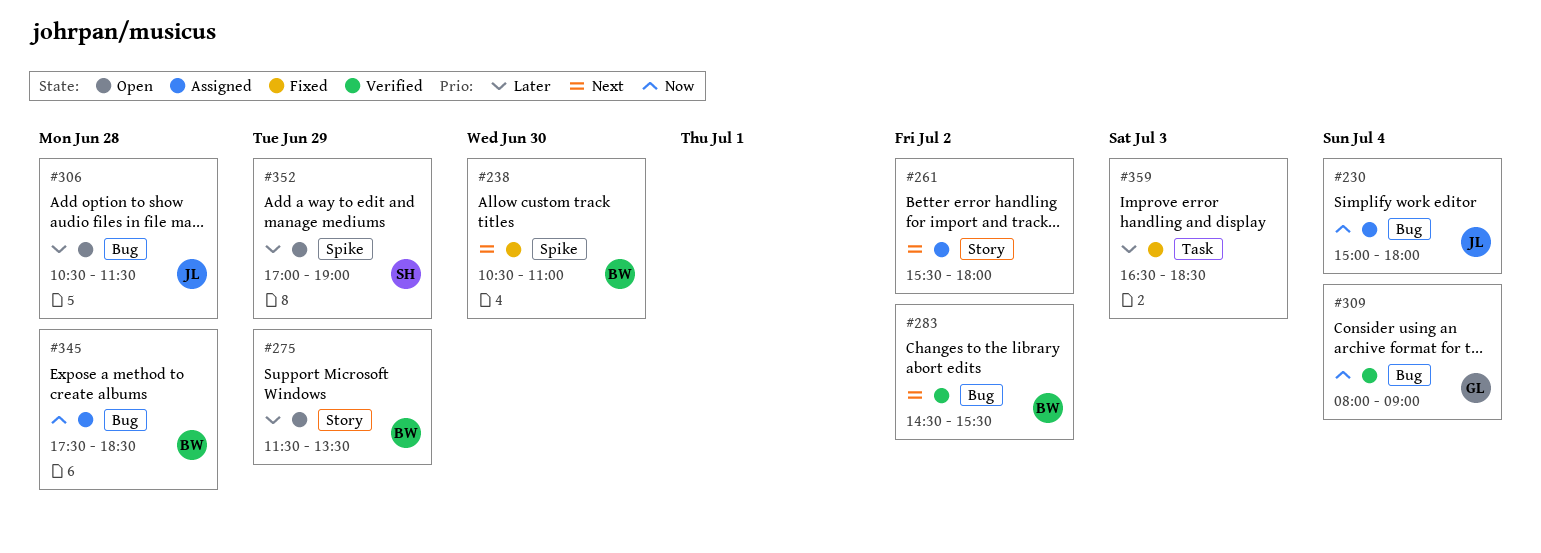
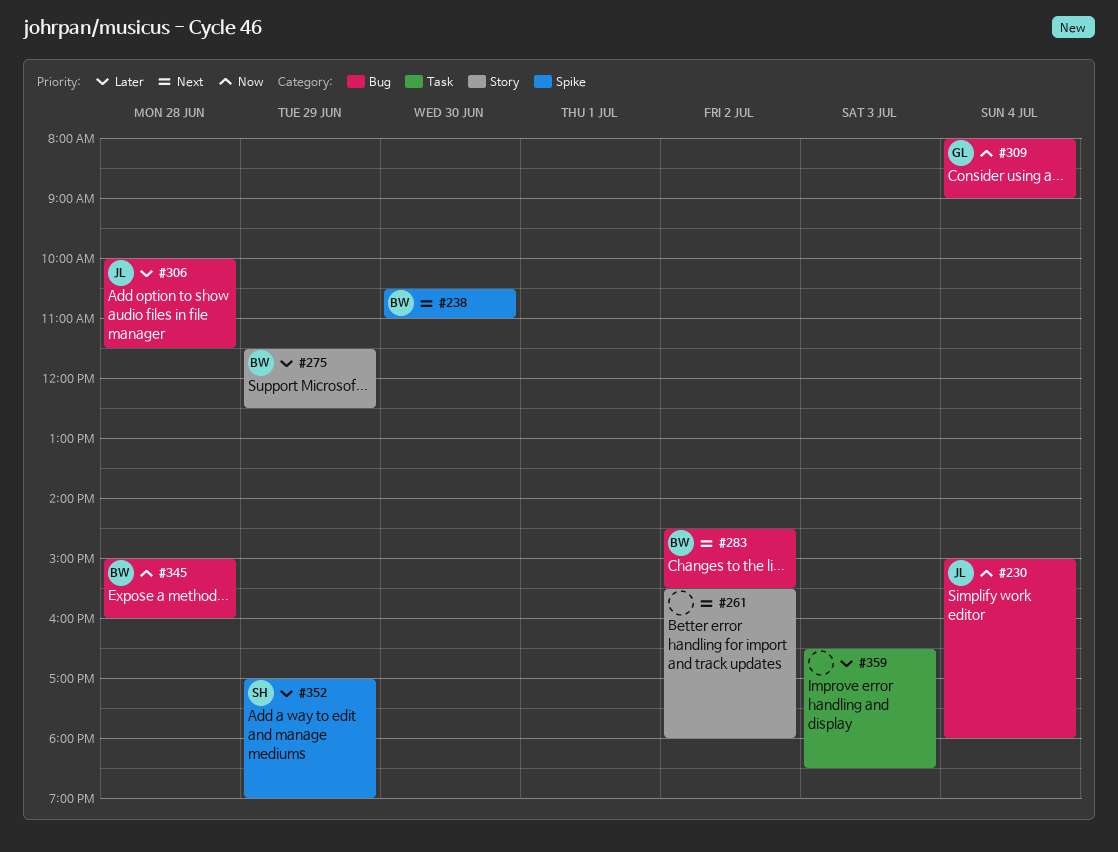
#275, ends: 13:30 -> 12:30
#306, begins: 10:30 -> 10:00
#345, begins: 17:30 -> 15:00
#345, ends: 18:30 -> 16:00

